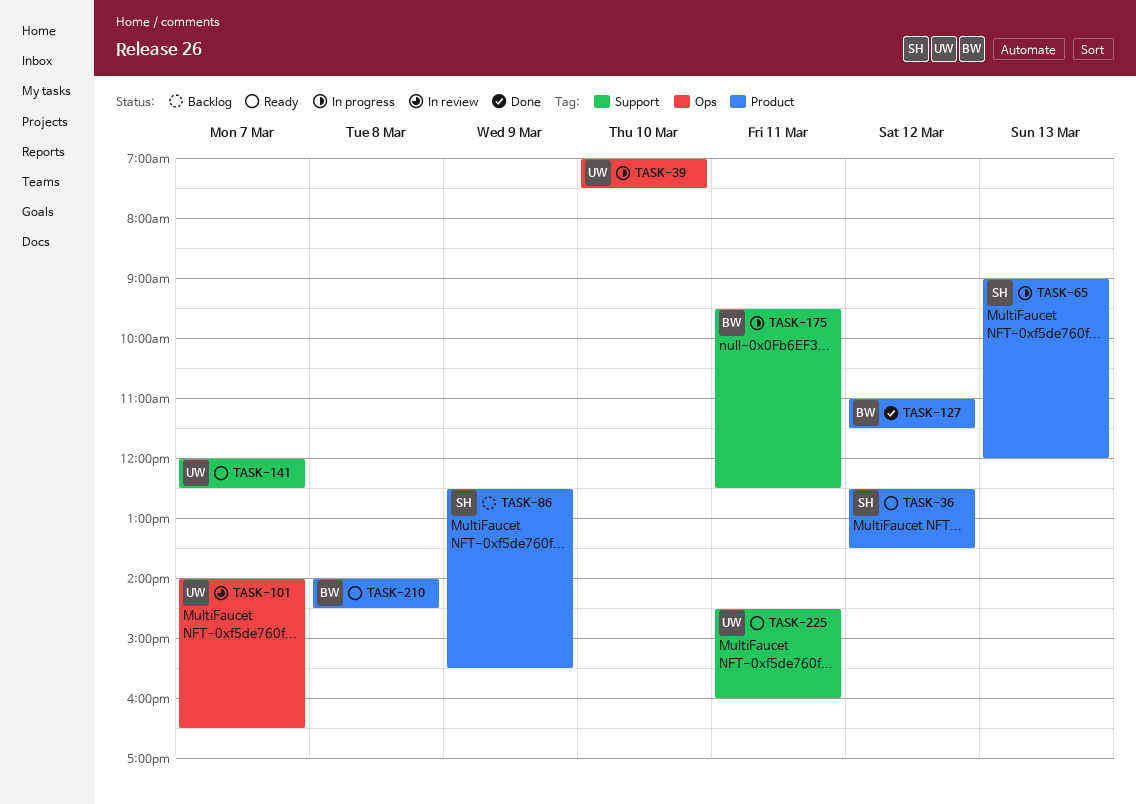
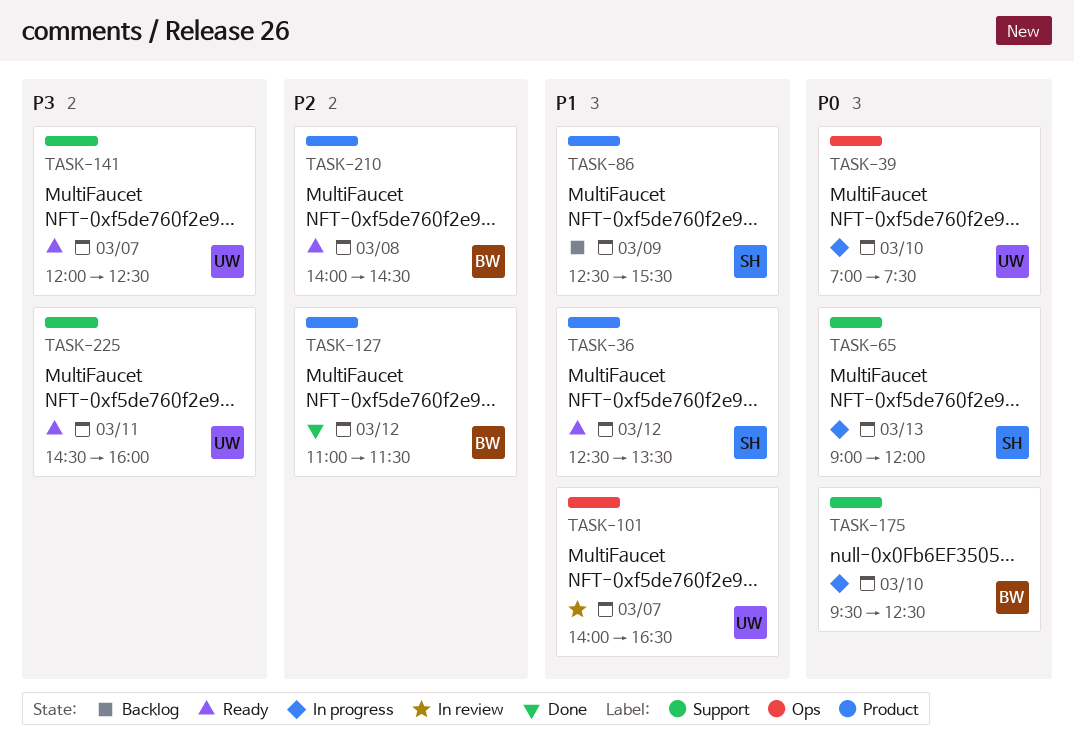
TASK-65, label: Product -> Support
TASK-175, day: Mar 11 -> Mar 10

